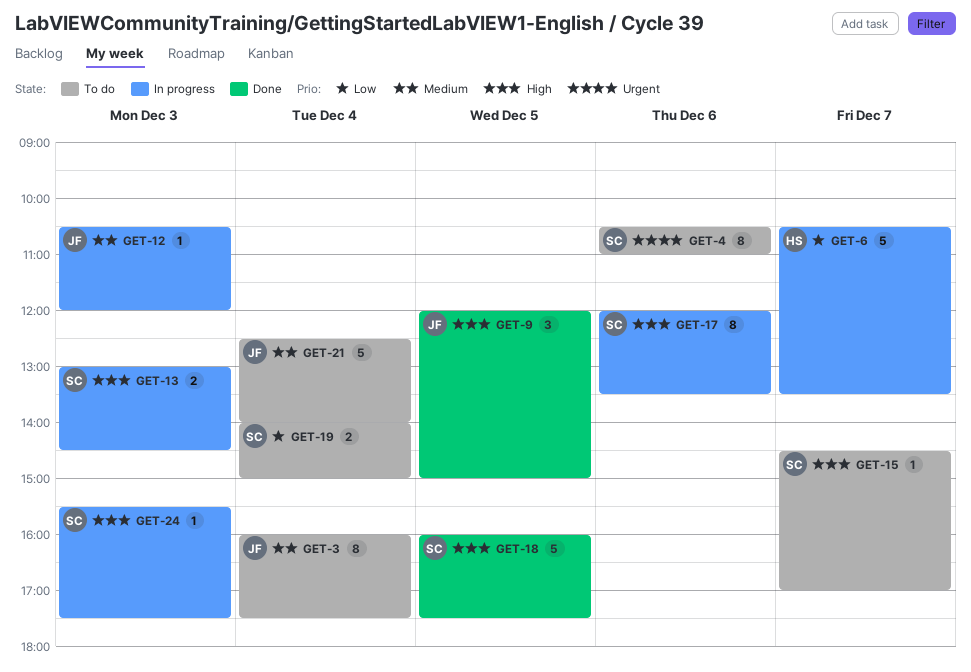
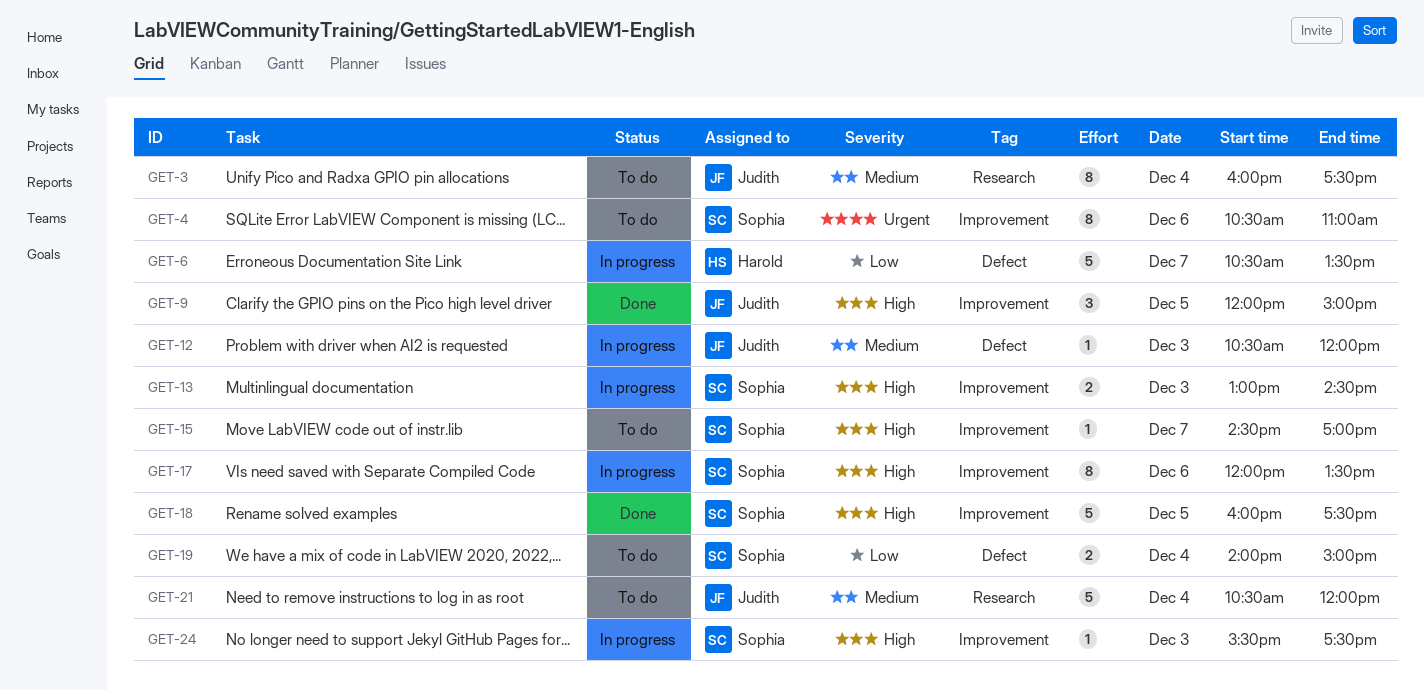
GET-21, begins: 12:30 -> 10:30
GET-21, ends: 14:00 -> 12:00

